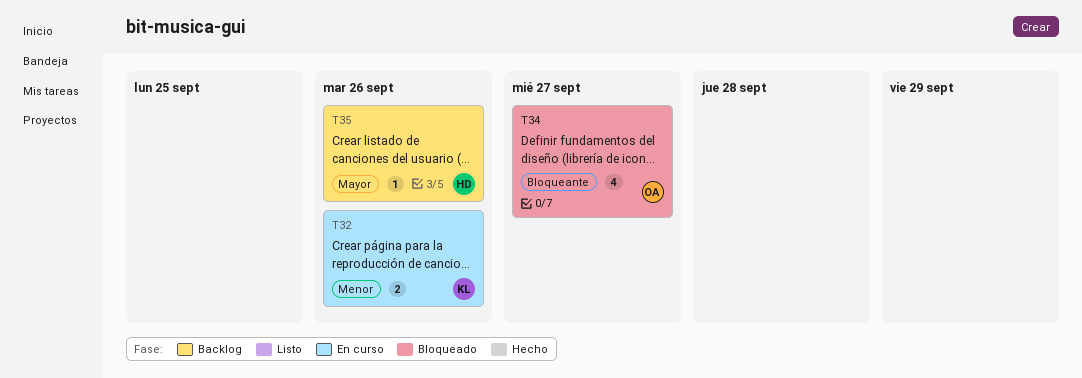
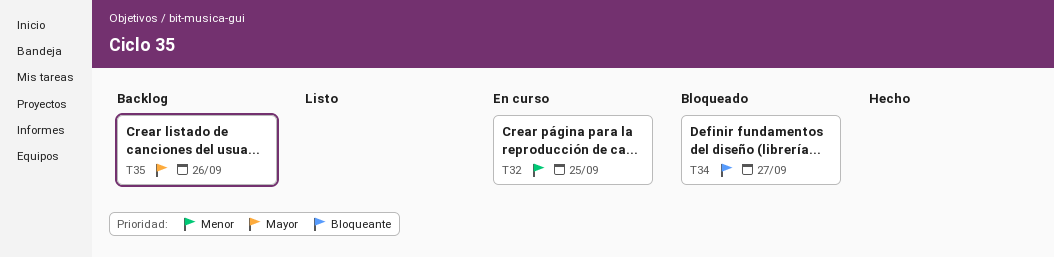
T32, due: Sep 26 -> Sep 25

